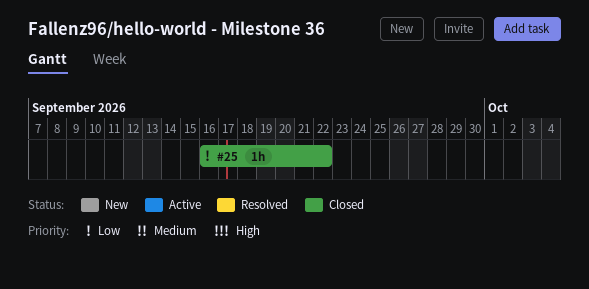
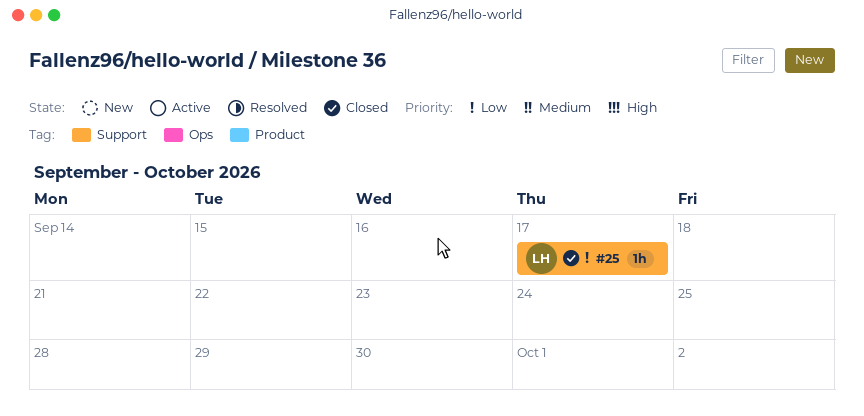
#25, start: Sep 16 -> Sep 17
#25, due: Sep 22 -> Sep 17

